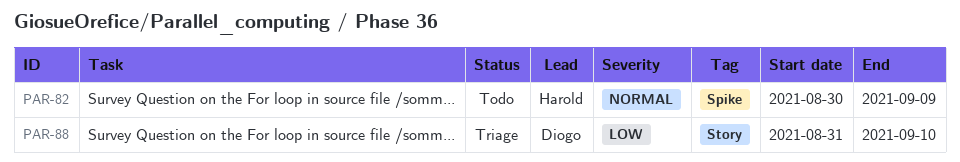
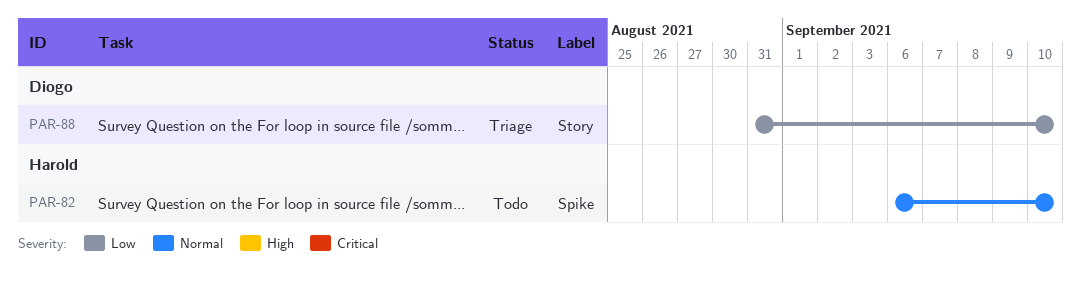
PAR-82, start: Aug 30 -> Sep 6
PAR-82, due: Sep 9 -> Sep 10

